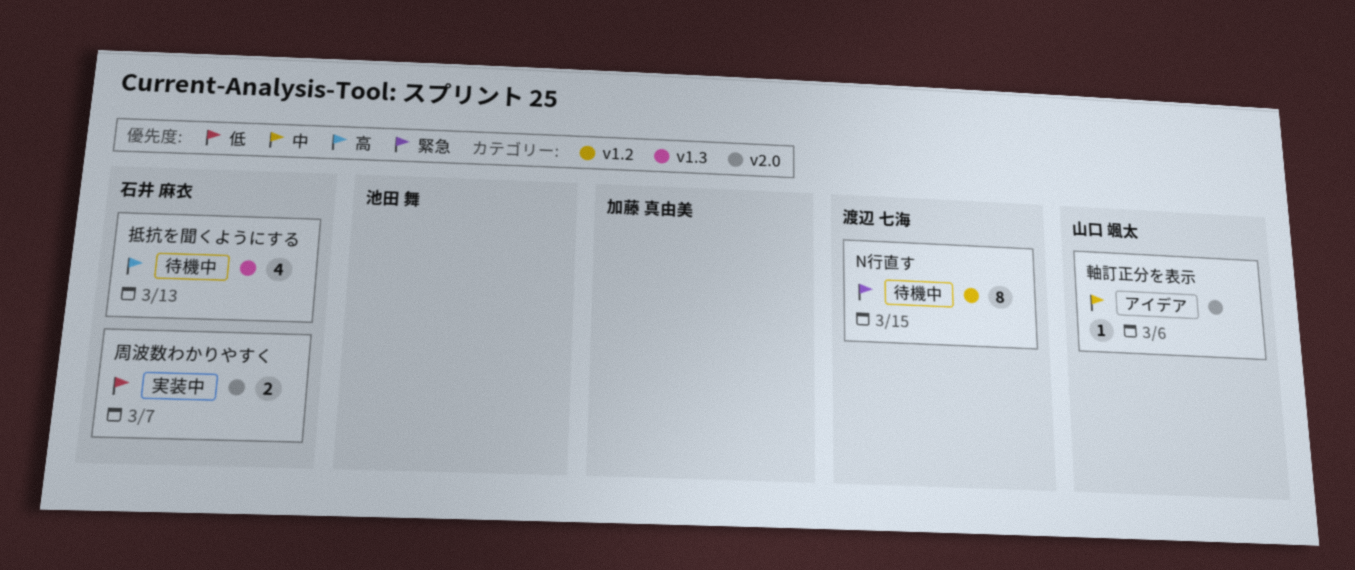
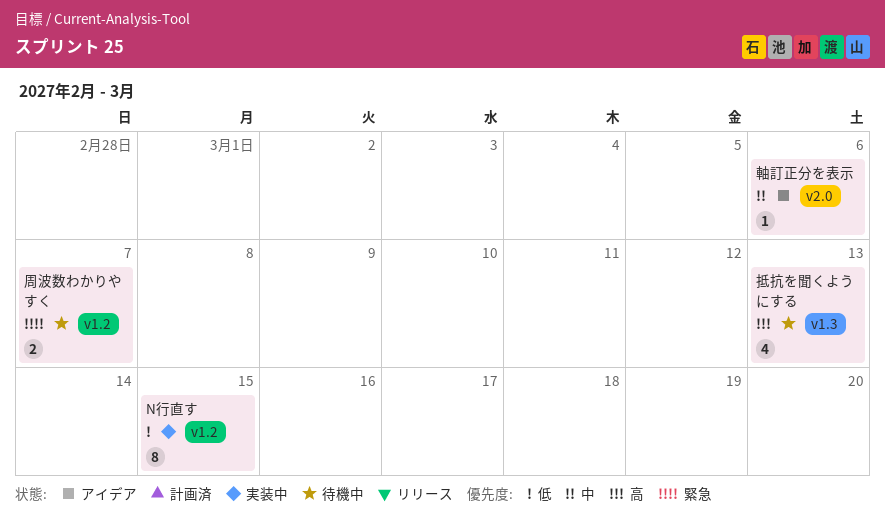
N行直す, status: 待機中 -> 実装中
N行直す, priority: 緊急 -> 低
周波数わかりやすく, status: 実装中 -> 待機中
周波数わかりやすく, priority: 低 -> 緊急
周波数わかりやすく, label: v2.0 -> v1.2

